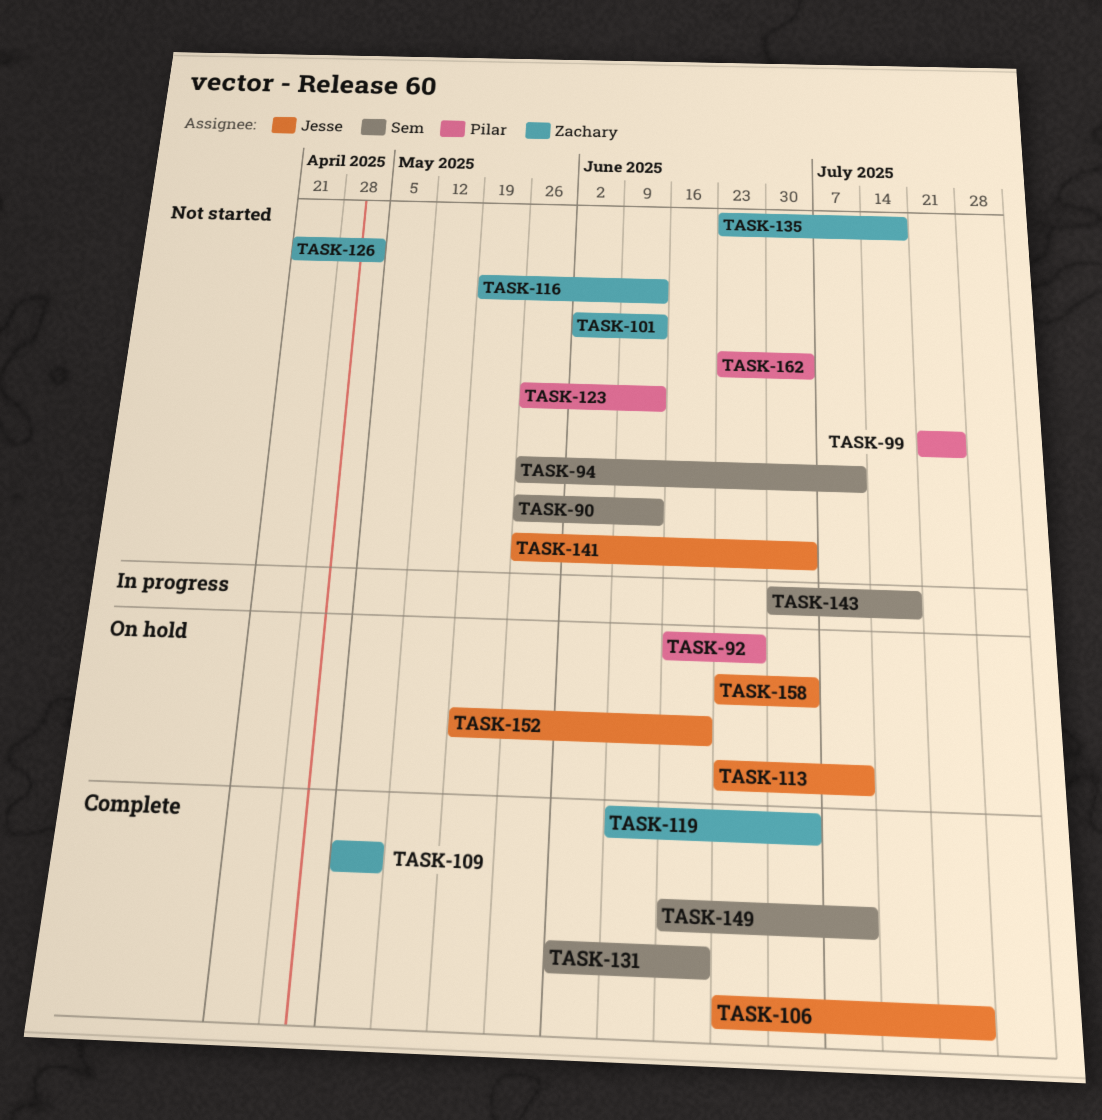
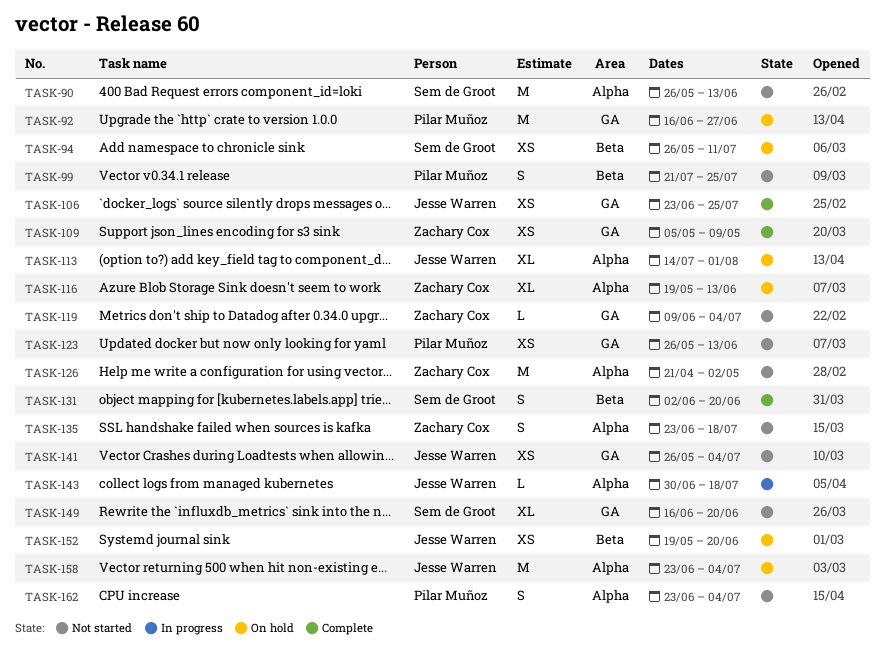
TASK-94, status: Not started -> On hold
TASK-101: present -> none
TASK-113, start: Jun 23 -> Jul 14
TASK-113, due: Jul 11 -> Aug 1
TASK-116, status: Not started -> On hold
TASK-119, status: Complete -> Not started
TASK-143, owner: Sem de Groot -> Jesse Warren
TASK-149, status: Complete -> Not started
TASK-149, due: Jul 11 -> Jun 20

